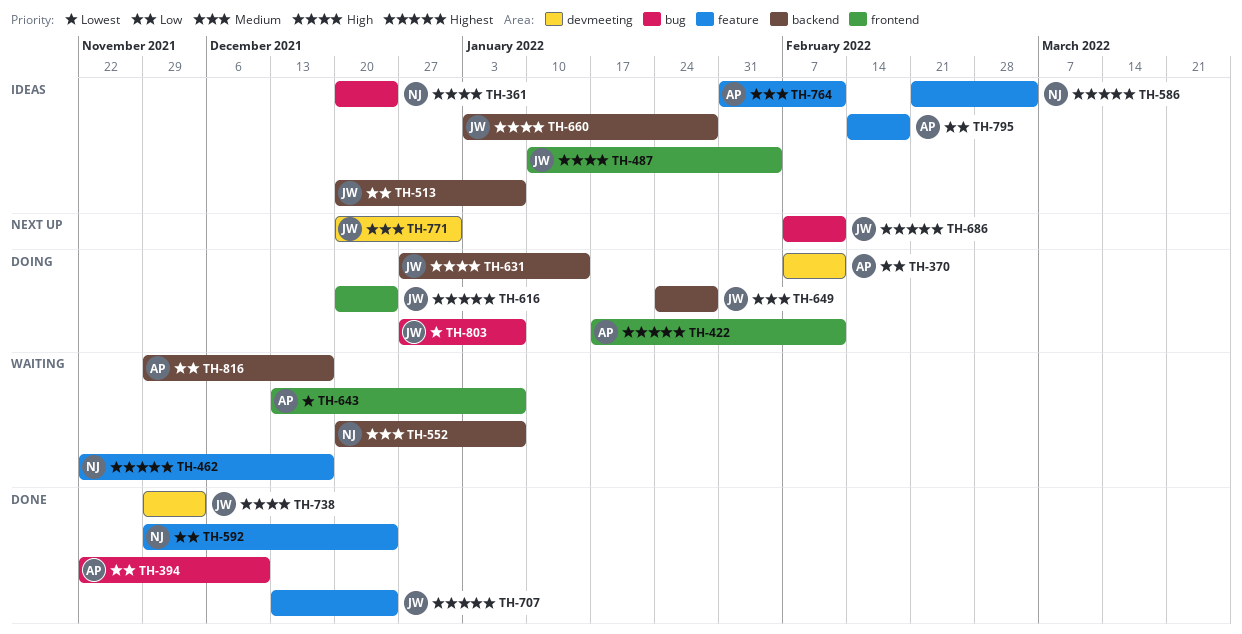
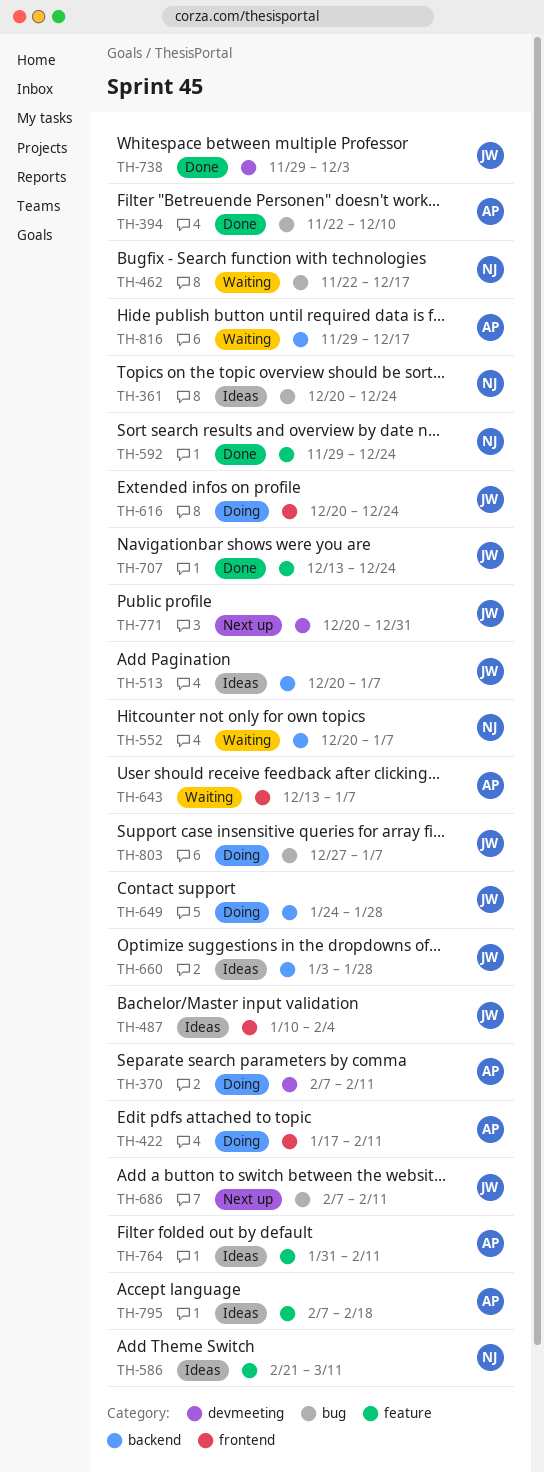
TH-462, label: feature -> bug
TH-586, due: Mar 4 -> Mar 11
TH-631: present -> none
TH-795, start: Feb 14 -> Feb 7

